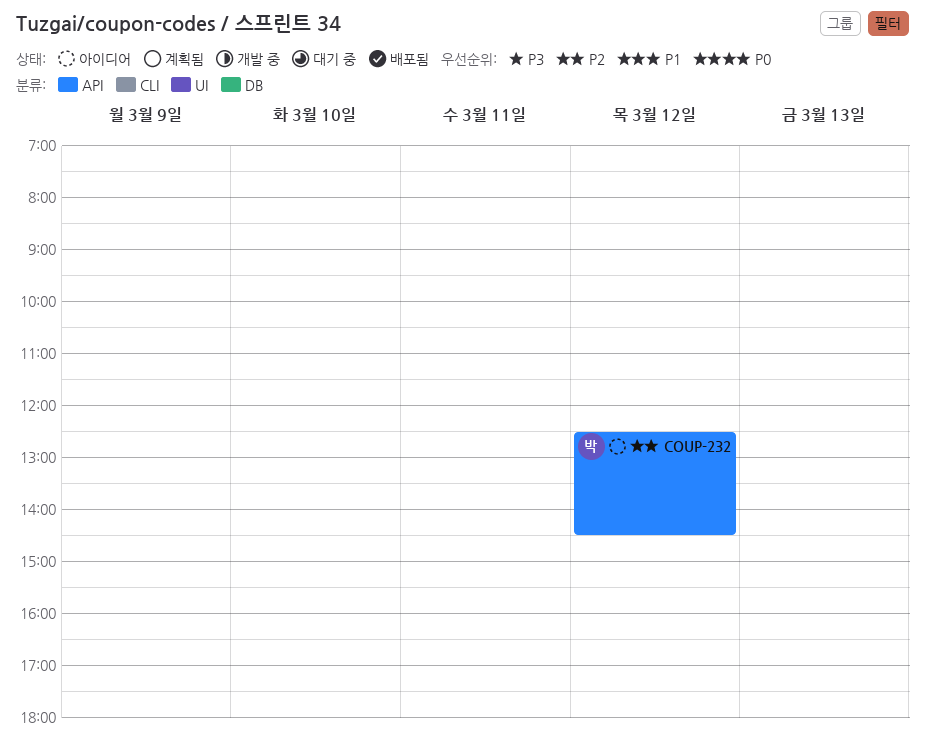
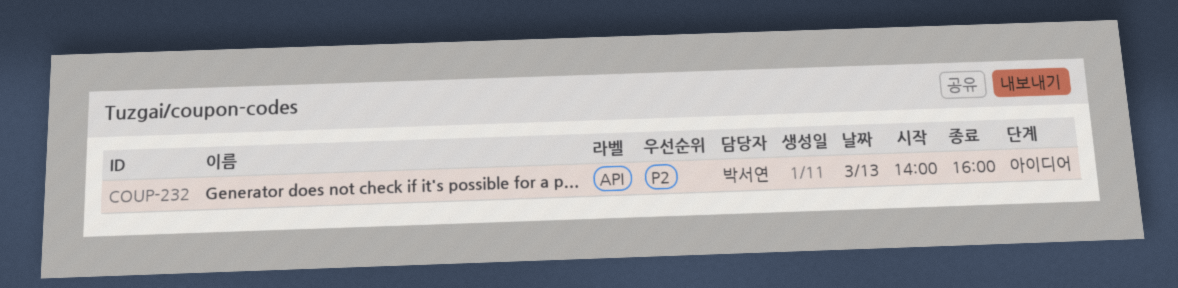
COUP-232, day: Mar 12 -> Mar 13
COUP-232, begins: 12:30 -> 14:00
COUP-232, ends: 14:30 -> 16:00

